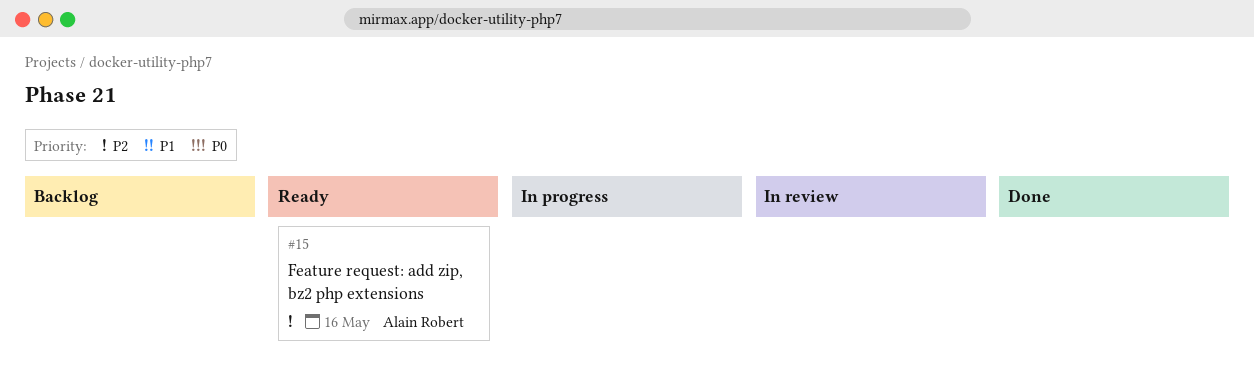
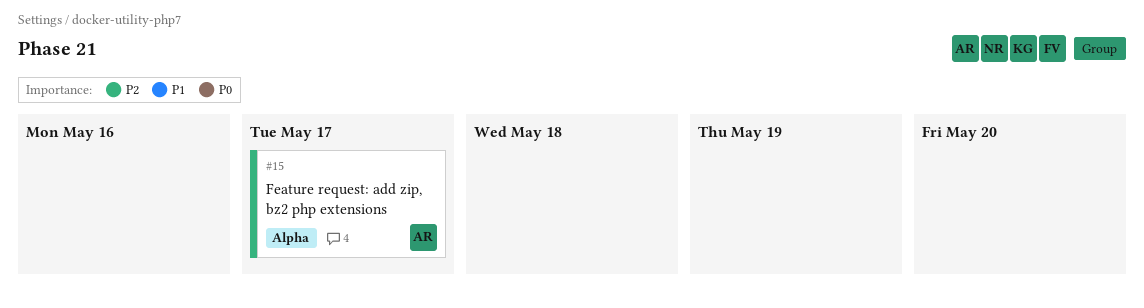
#15, due: May 16 -> May 17

